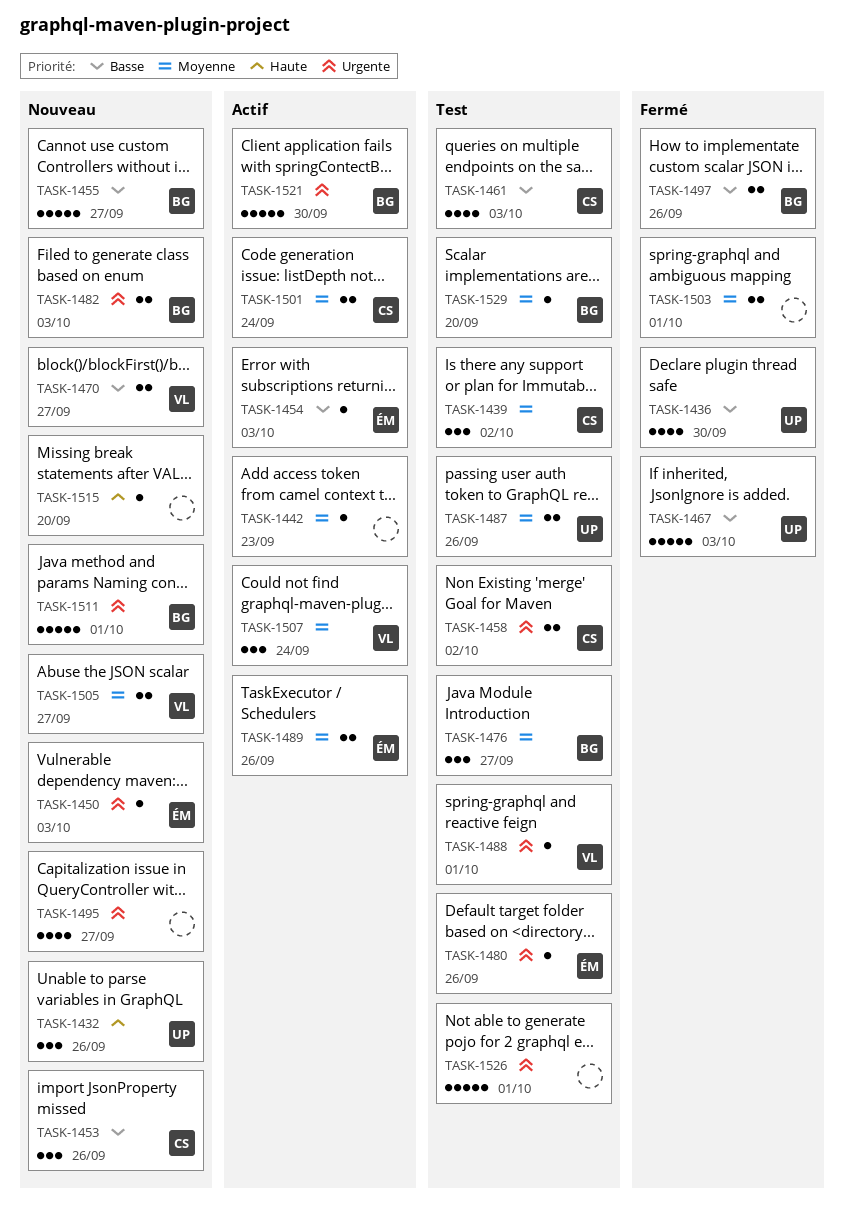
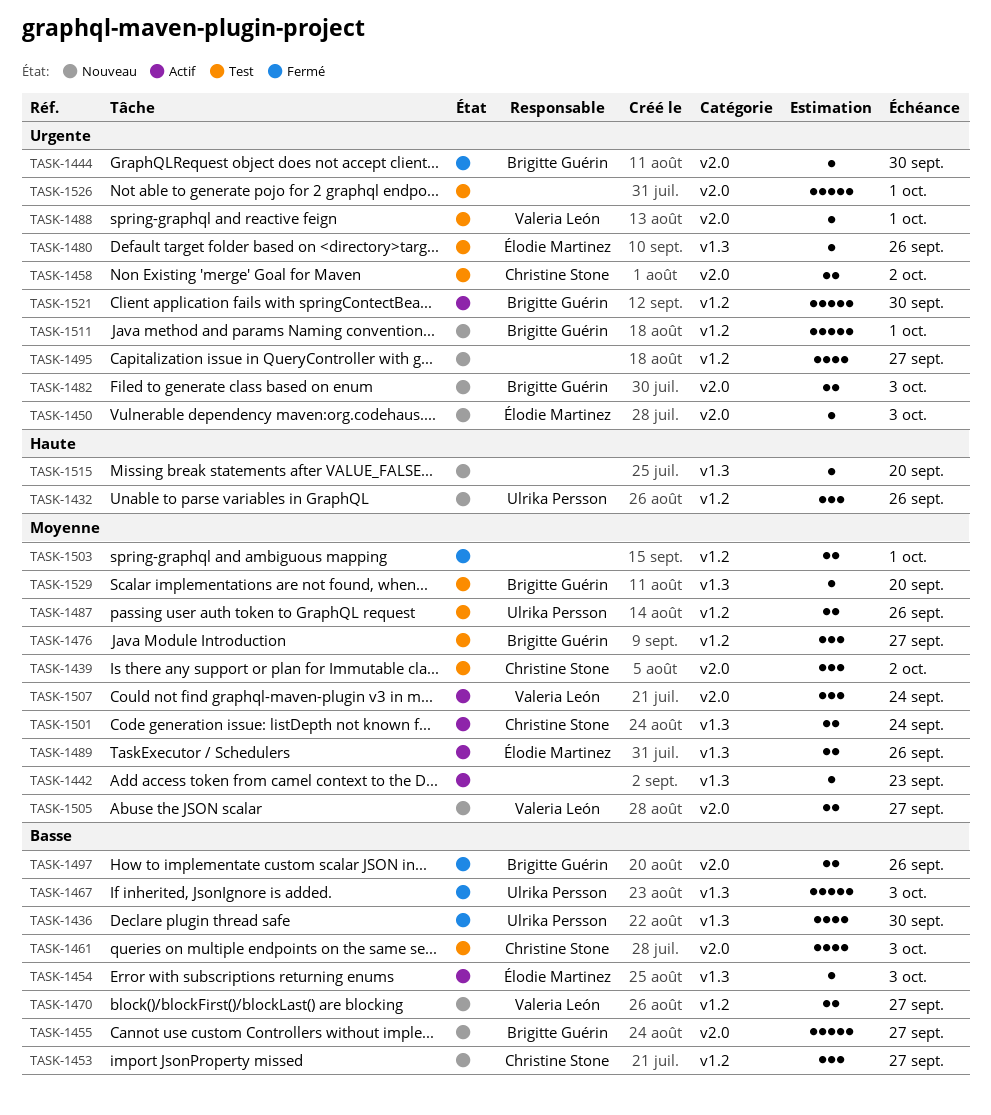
TASK-1444: none -> present
TASK-1453, due: Sep 26 -> Sep 27

